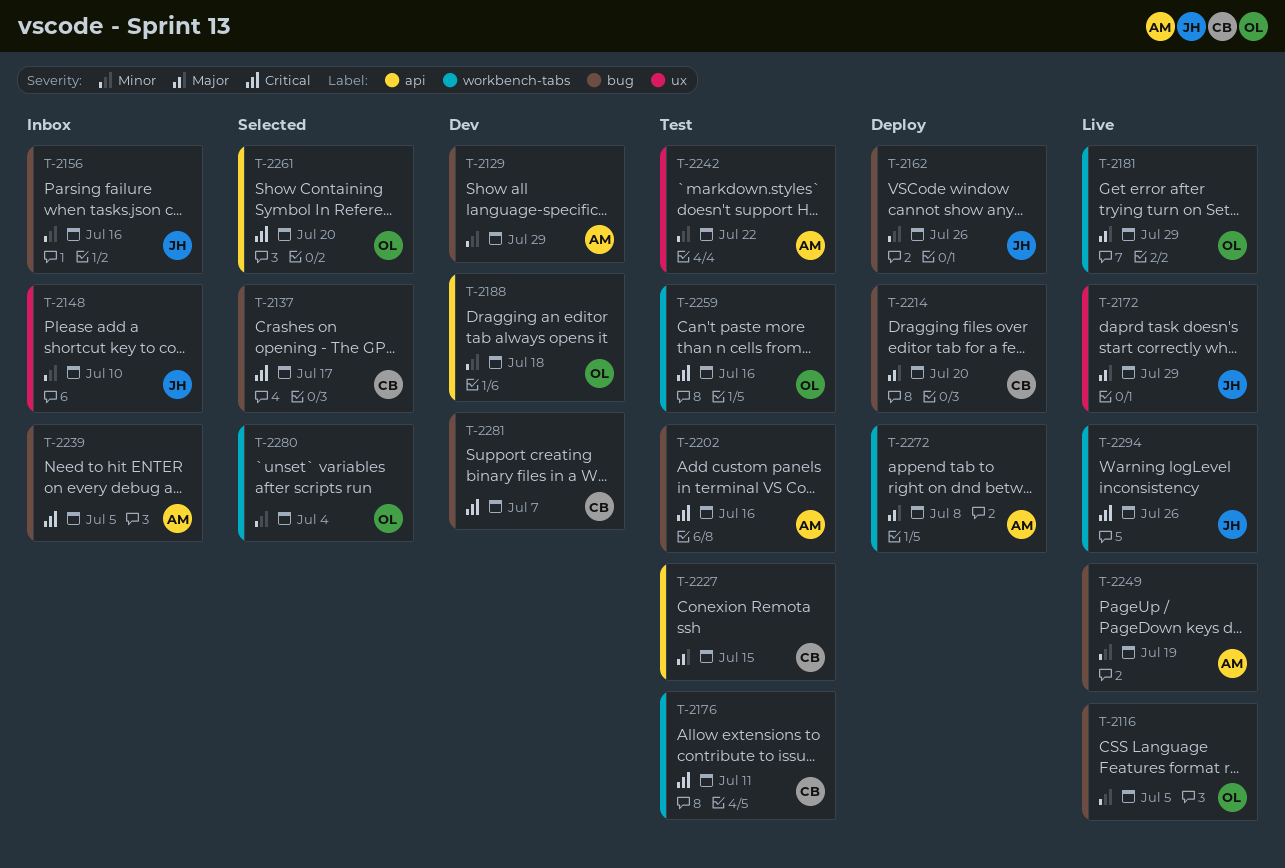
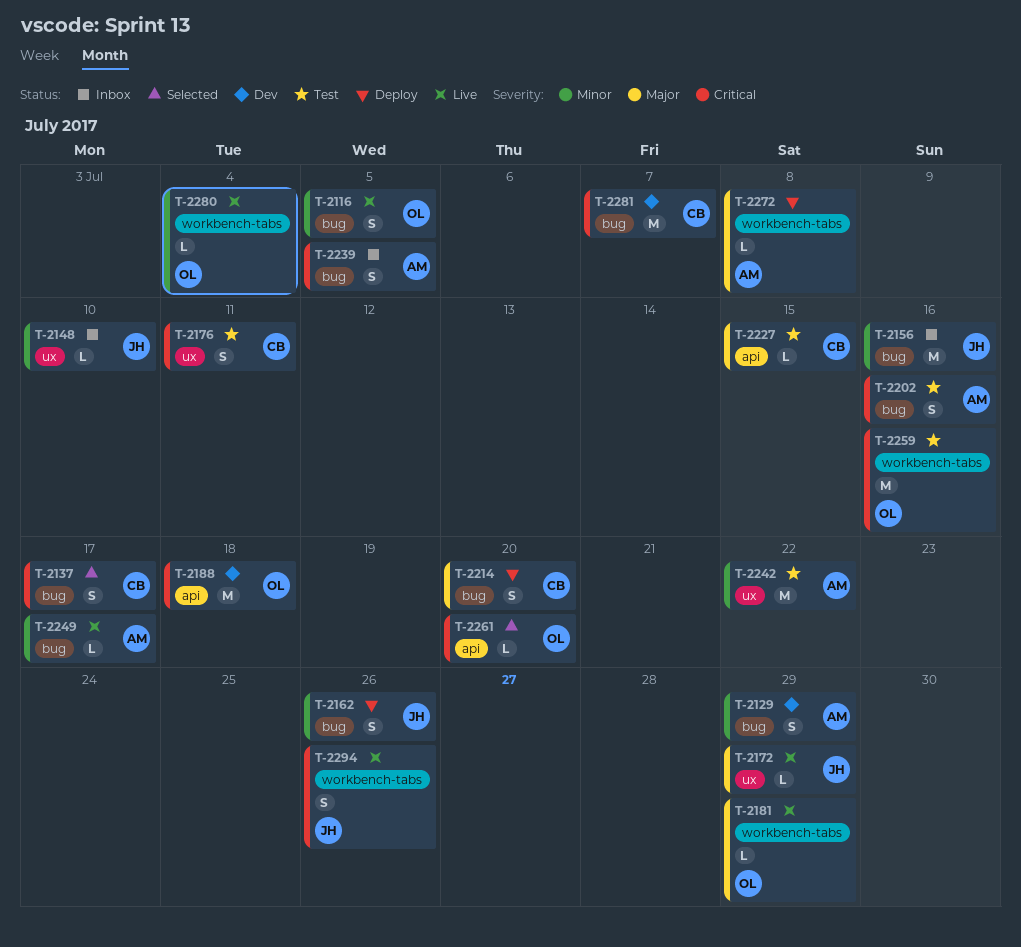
T-2176, label: workbench-tabs -> ux
T-2188, priority: Minor -> Critical
T-2249, due: Jul 19 -> Jul 17
T-2280, status: Selected -> Live

